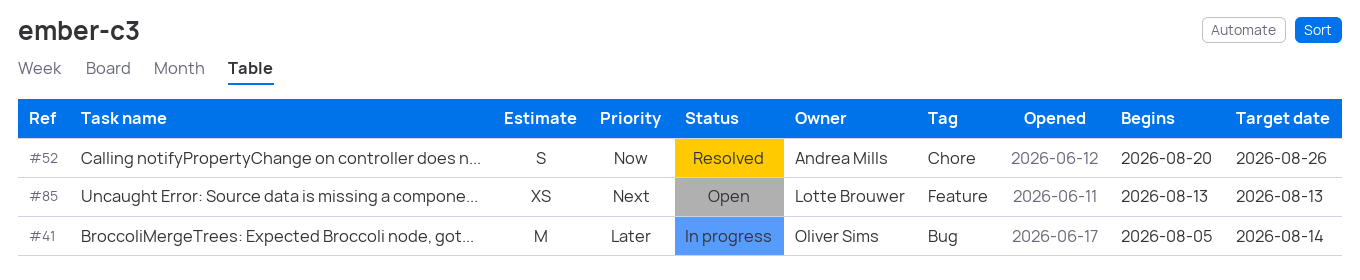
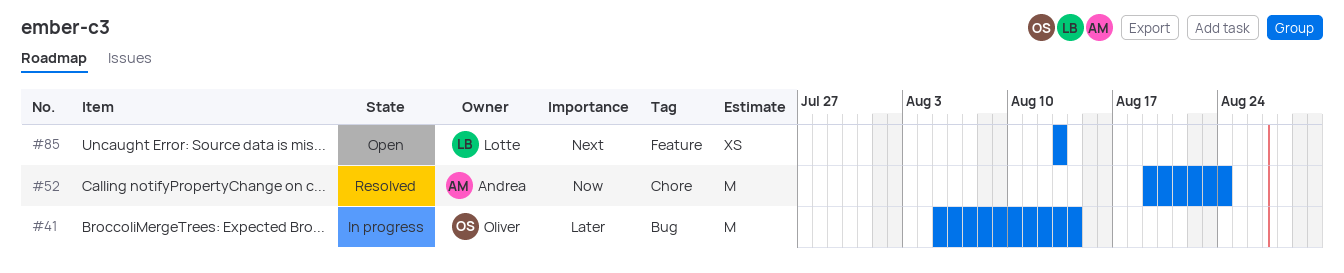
#52, estimate: S -> M
#52, start: Aug 20 -> Aug 19
#52, due: Aug 26 -> Aug 24

